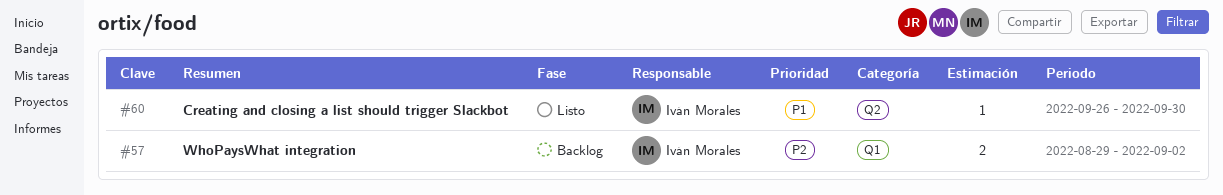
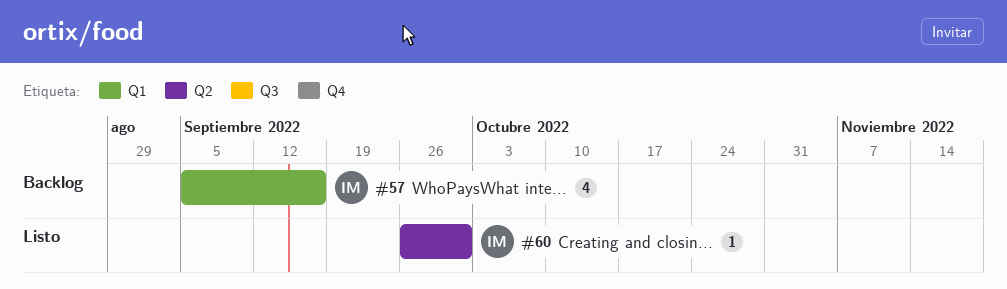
#57, estimate: 2 -> 4
#57, start: Aug 29 -> Sep 5
#57, due: Sep 2 -> Sep 16

